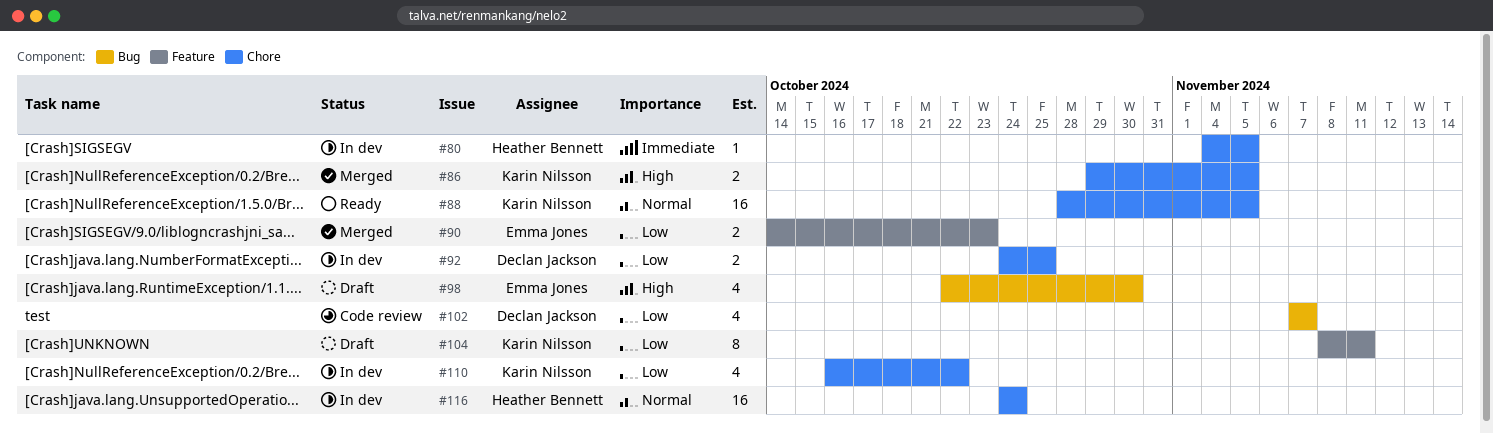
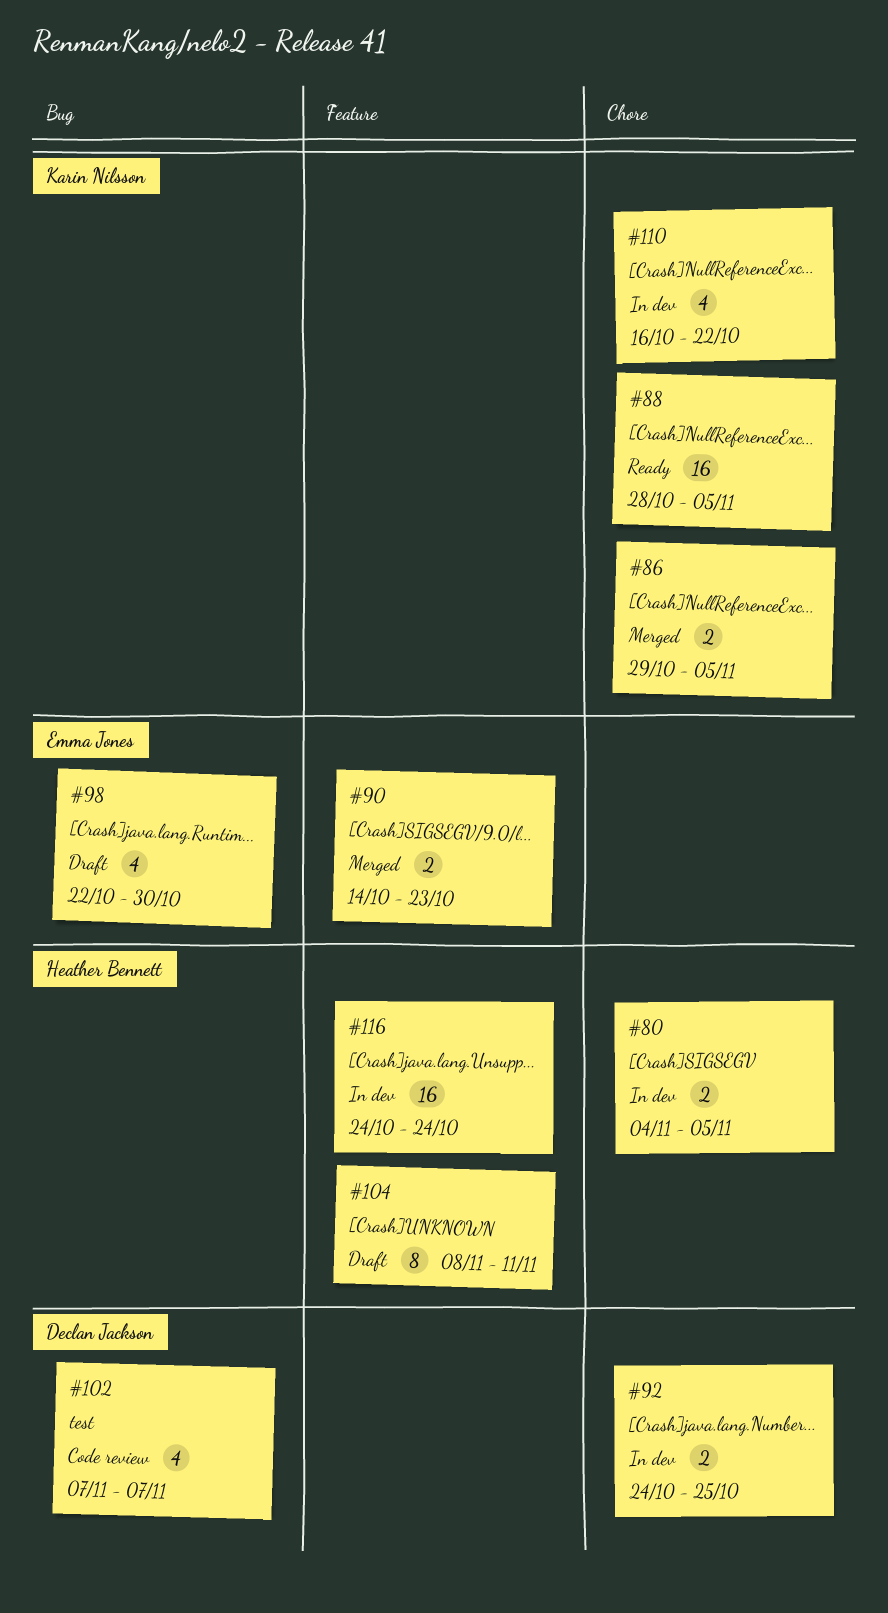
#80, estimate: 1 -> 2
#104, owner: Karin Nilsson -> Heather Bennett
#116, label: Chore -> Feature

